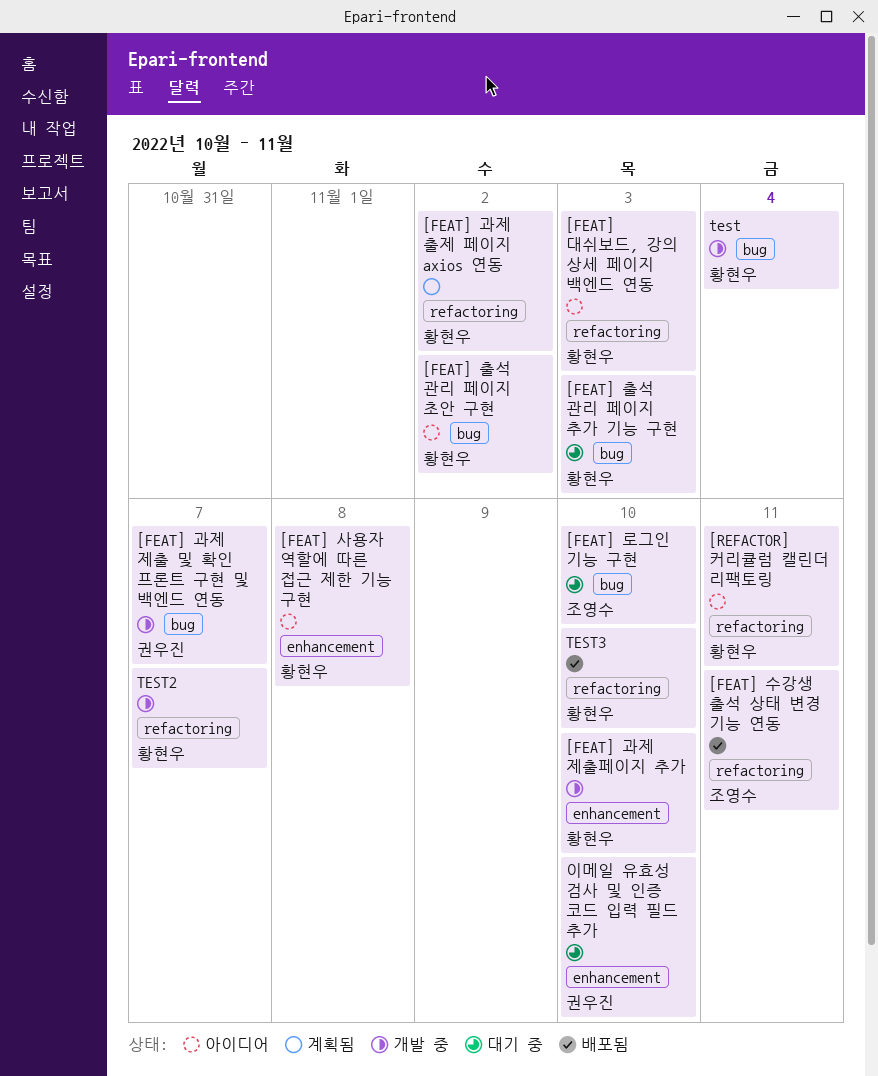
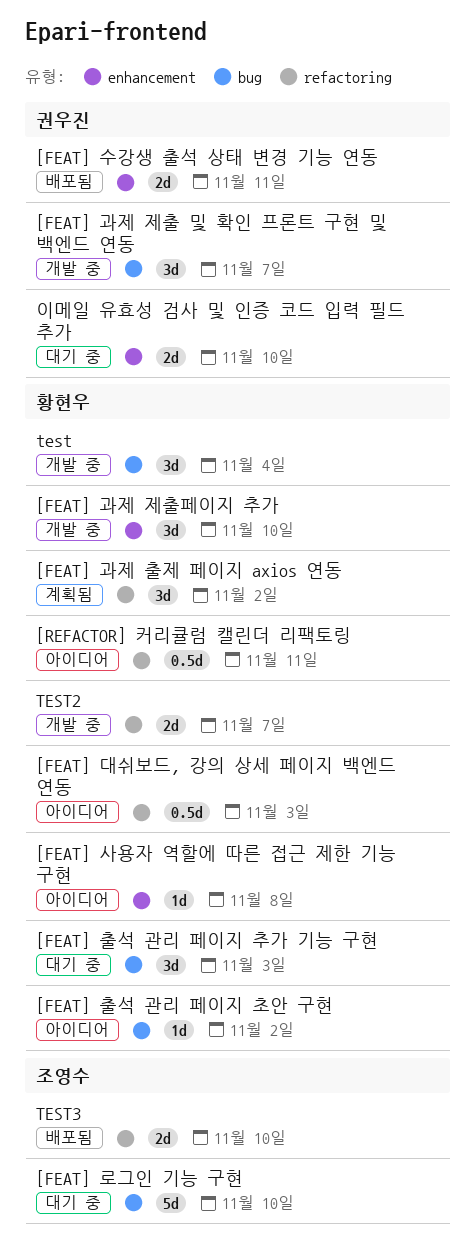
[FEAT] 수강생 출석 상태 변경 기능 연동, owner: 조영수 -> 권우진
[FEAT] 수강생 출석 상태 변경 기능 연동, label: refactoring -> enhancement
TEST3, owner: 황현우 -> 조영수

